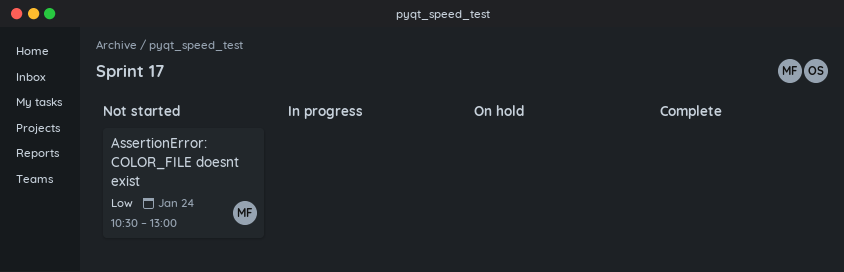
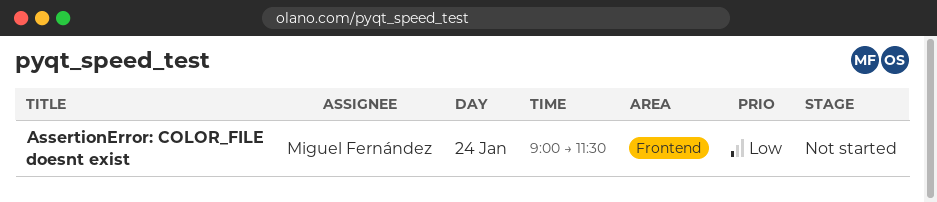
AssertionError: COLOR_FILE doesnt exist, begins: 10:30 -> 09:00
AssertionError: COLOR_FILE doesnt exist, ends: 13:00 -> 11:30

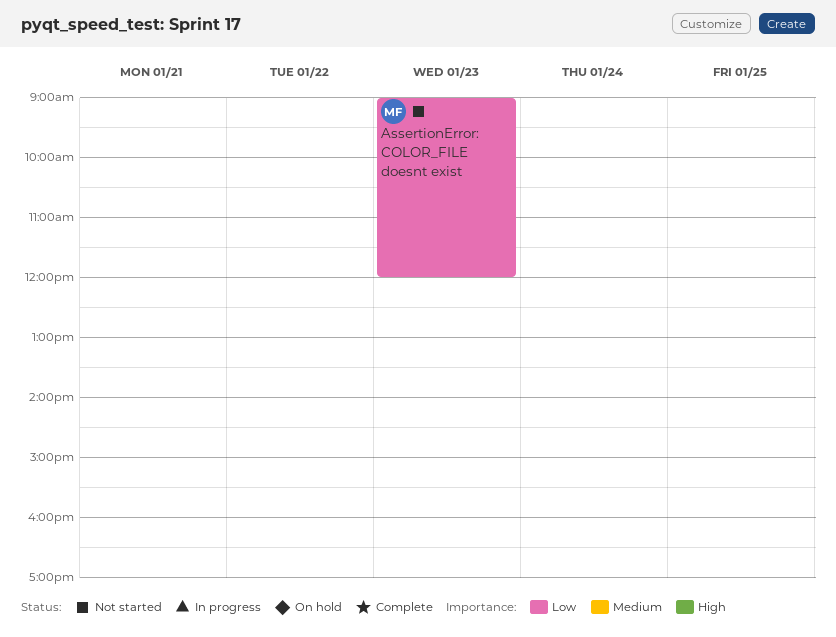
AssertionError: COLOR_FILE doesnt exist, day: Jan 24 -> Jan 23
AssertionError: COLOR_FILE doesnt exist, ends: 11:30 -> 12:00

